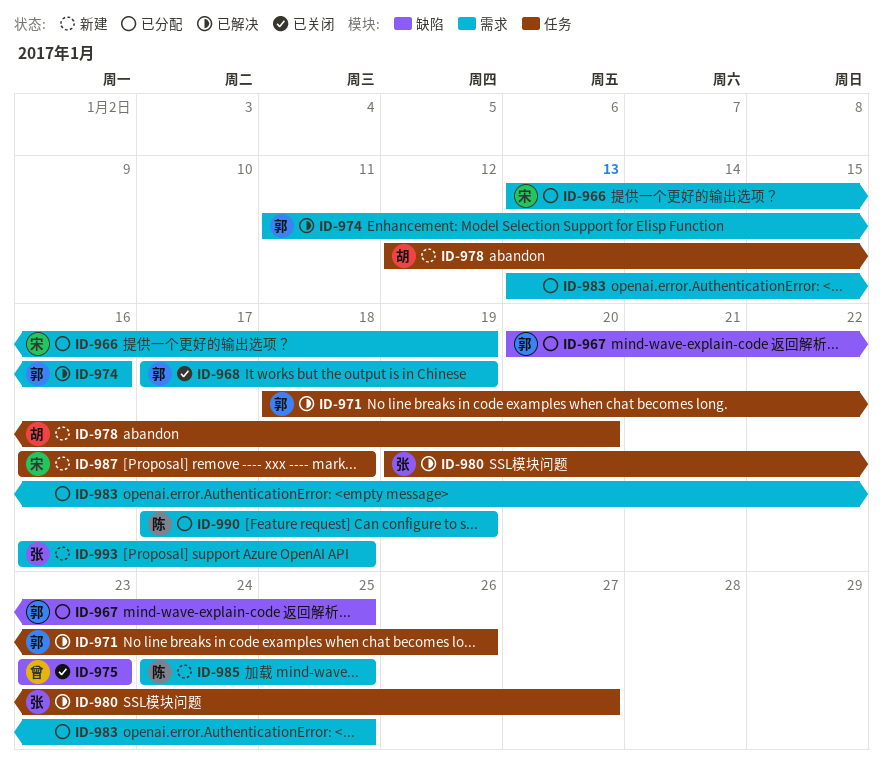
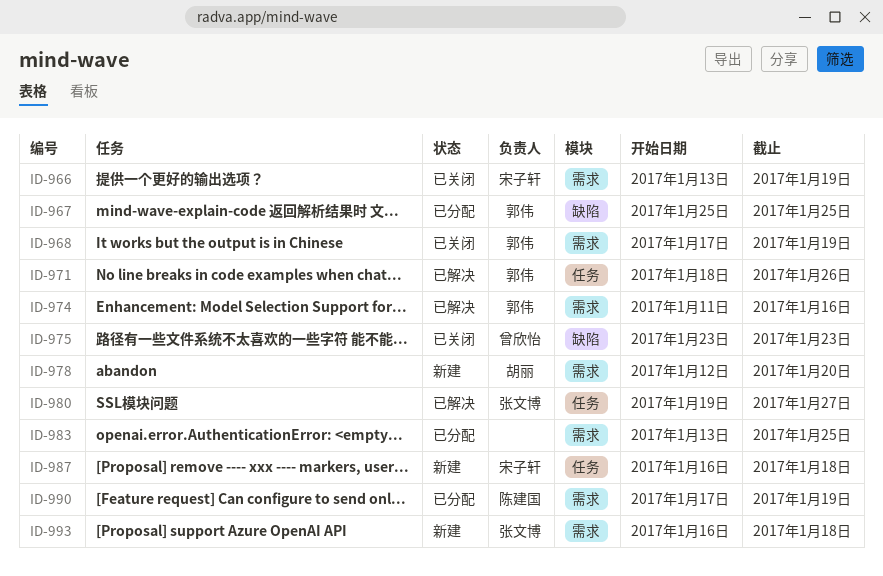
ID-966, status: 已分配 -> 已关闭
ID-967, start: Jan 20 -> Jan 25
ID-978, label: 任务 -> 需求
ID-985: present -> none

